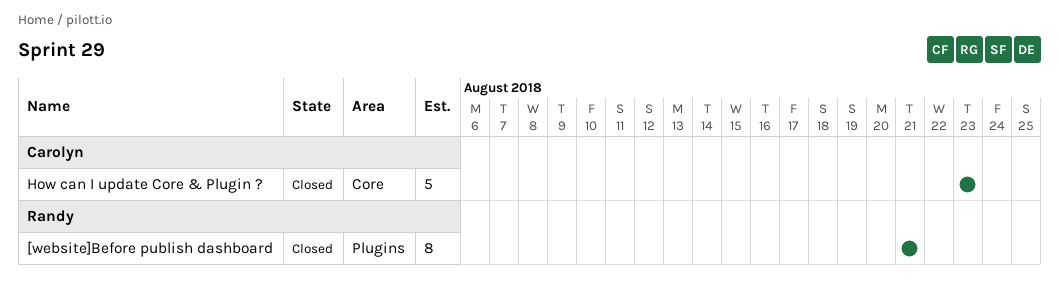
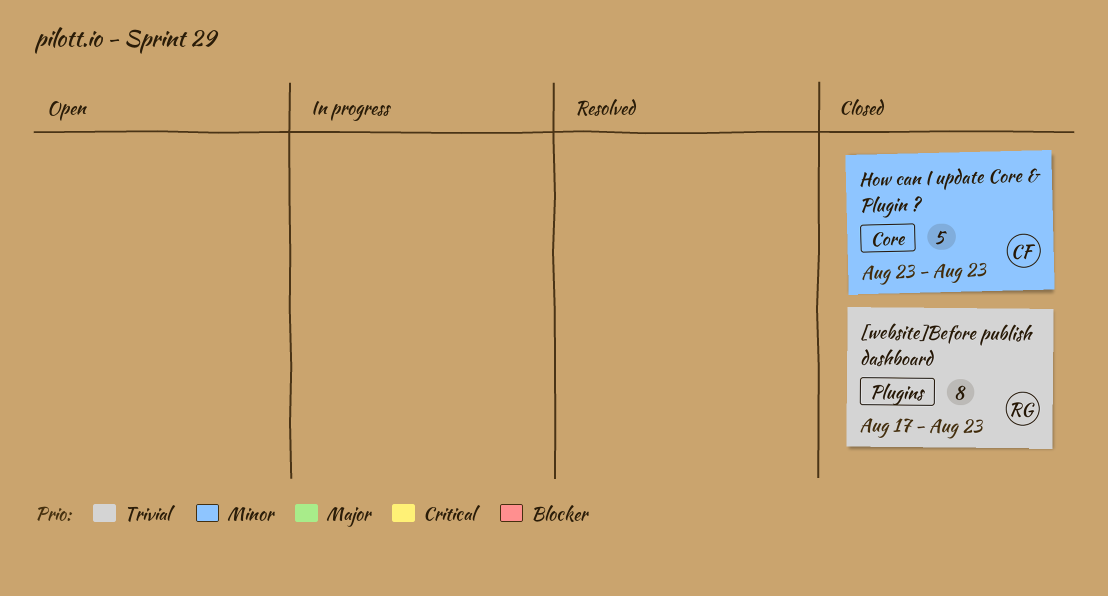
[website]Before publish dashboard, start: Aug 21 -> Aug 17
[website]Before publish dashboard, due: Aug 21 -> Aug 23

